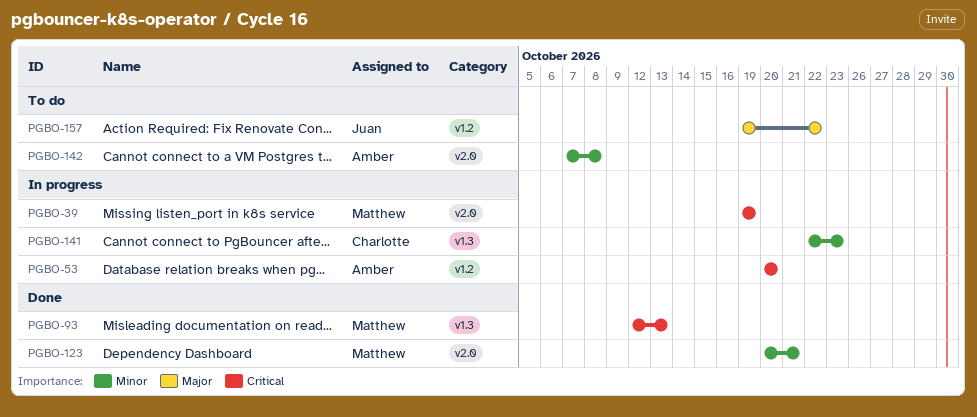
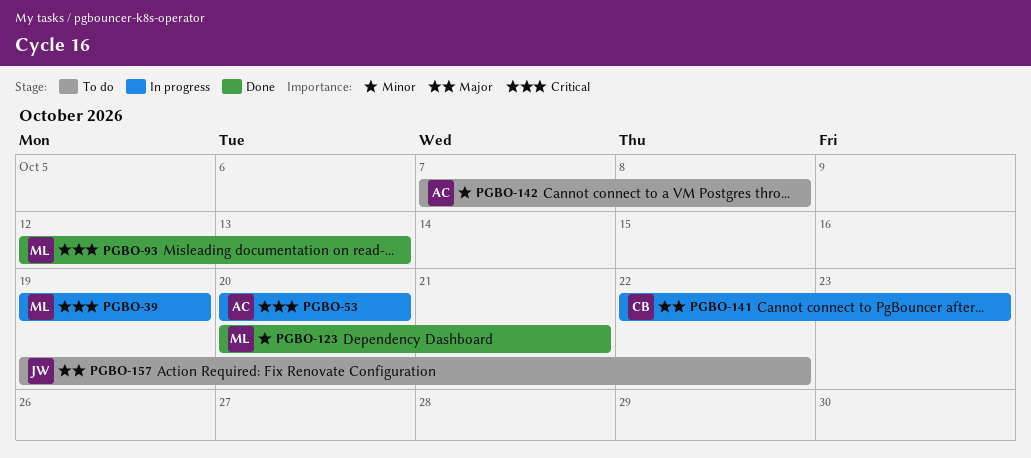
PGBO-141, priority: Minor -> Major

